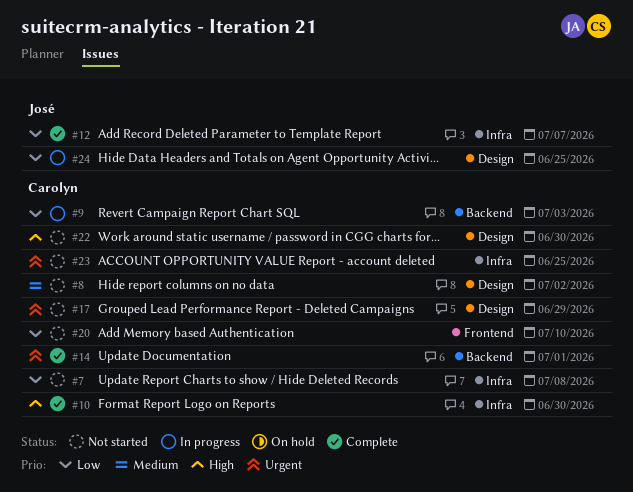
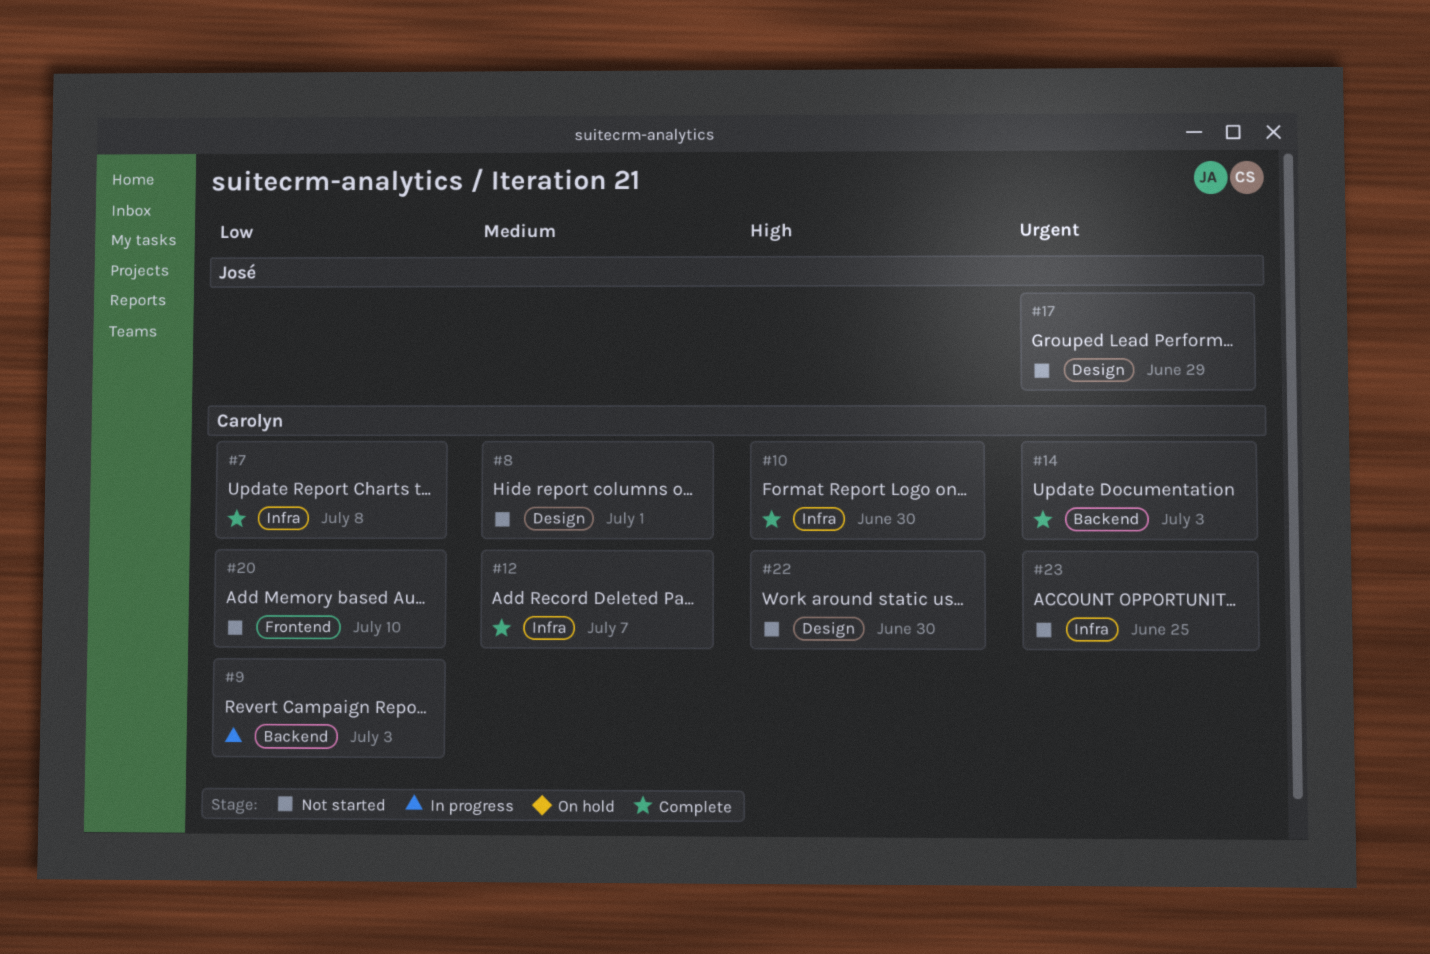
#7, status: Not started -> Complete
#8, due: Jul 2 -> Jul 1
#12, owner: José -> Carolyn
#12, priority: Low -> Medium
#14, due: Jul 1 -> Jul 3
#17, owner: Carolyn -> José
#24: present -> none

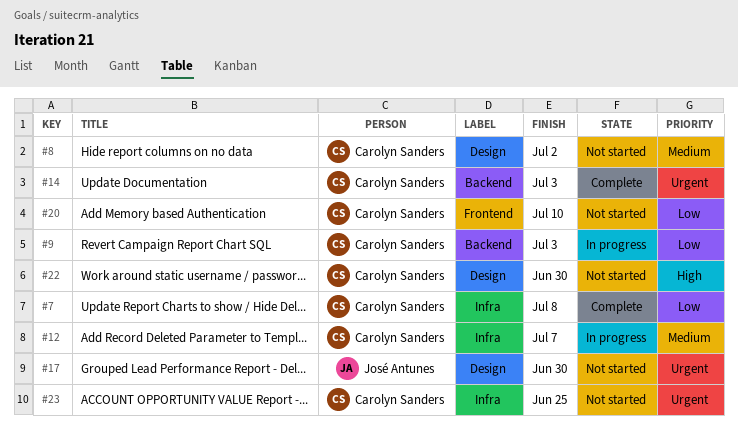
#8, due: Jul 1 -> Jul 2
#10: present -> none
#12, status: Complete -> In progress
#17, due: Jun 29 -> Jun 30

